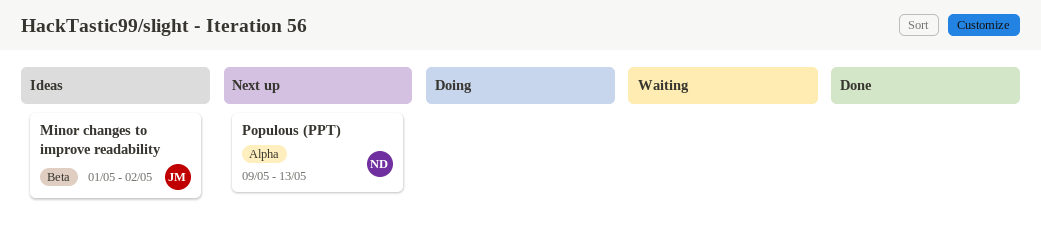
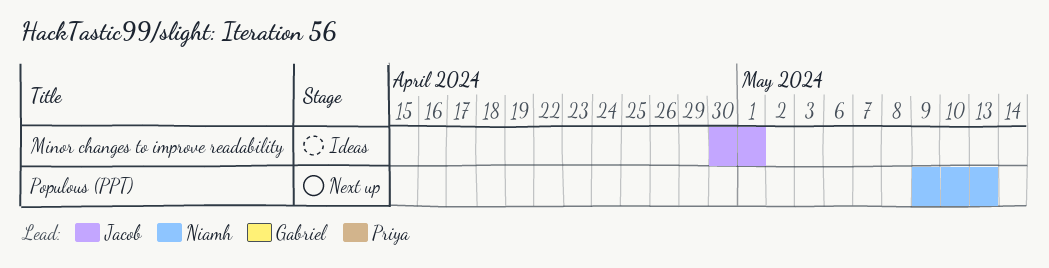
Minor changes to improve readability, start: May 1 -> Apr 30
Minor changes to improve readability, due: May 2 -> May 1

